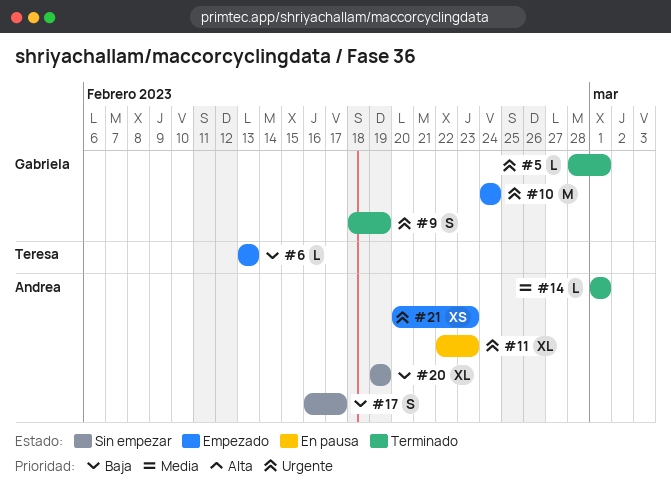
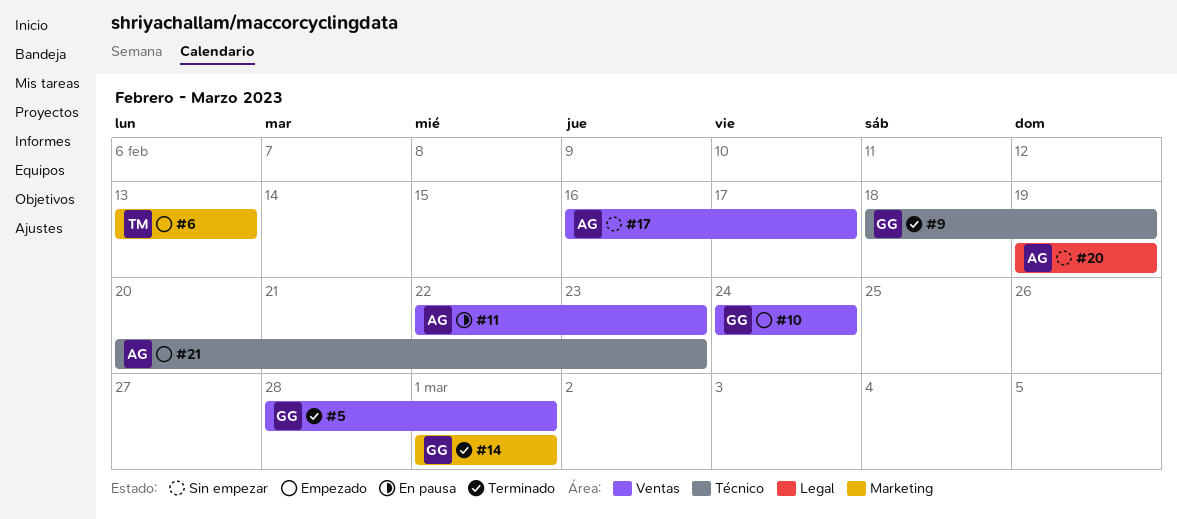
#14, owner: Andrea -> Gabriela

